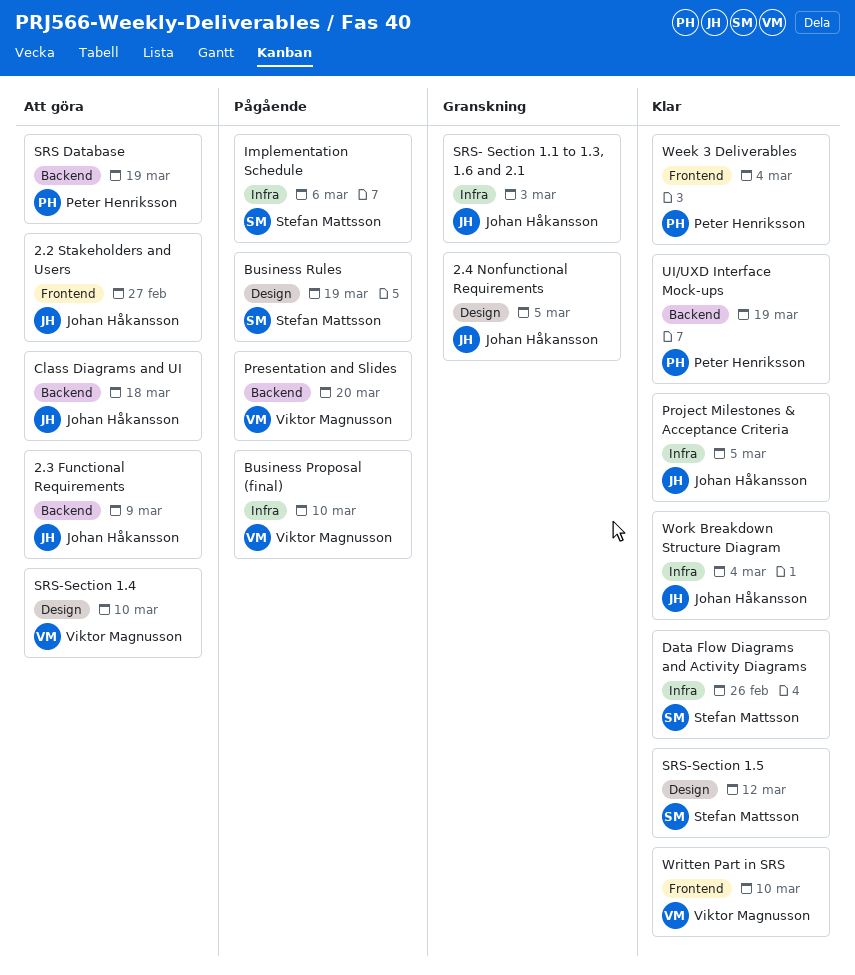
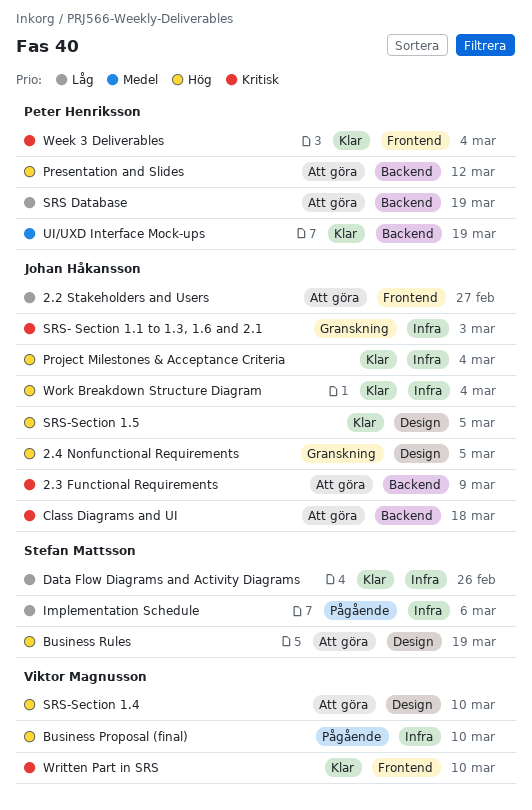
Business Rules, status: Pågående -> Att göra
Presentation and Slides, status: Pågående -> Att göra
Presentation and Slides, owner: Viktor Magnusson -> Peter Henriksson
Presentation and Slides, due: Mar 20 -> Mar 12
Project Milestones & Acceptance Criteria, due: Mar 5 -> Mar 4
SRS-Section 1.5, owner: Stefan Mattsson -> Johan Håkansson
SRS-Section 1.5, due: Mar 12 -> Mar 5

